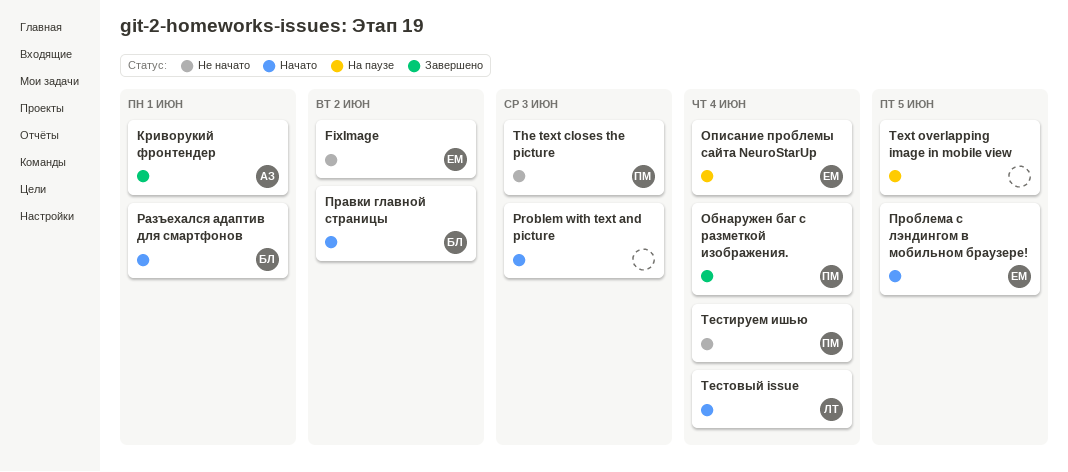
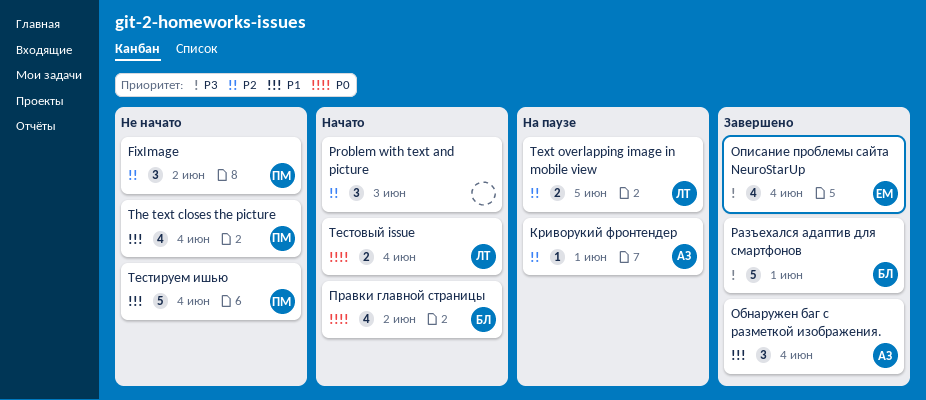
FixImage, owner: ЕМ -> ПМ
Text overlapping image in mobile view, owner: none -> ЛТ
The text closes the picture, due: Jun 3 -> Jun 4
Криворукий фронтендер, status: Завершено -> На паузе
Обнаружен баг с разметкой изображения., owner: ПМ -> АЗ
Описание проблемы сайта NeuroStarUp, status: На паузе -> Завершено
Проблема с лэндингом в мобильном браузере!: present -> none
Разъехался адаптив для смартфонов, status: Начато -> Завершено

